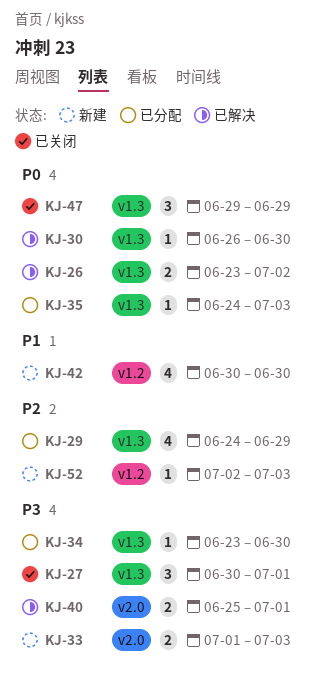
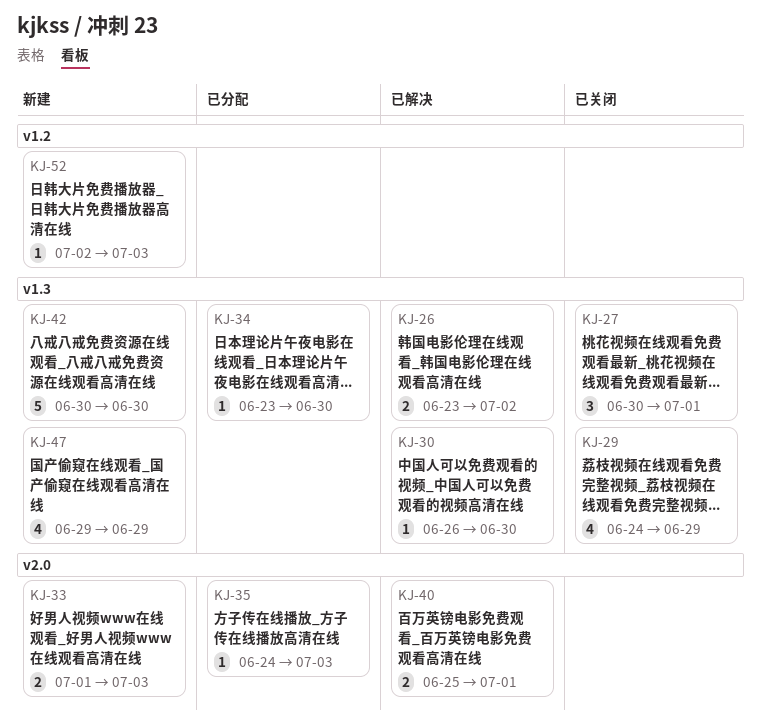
KJ-29, status: 已分配 -> 已关闭
KJ-35, label: v1.3 -> v2.0
KJ-42, label: v1.2 -> v1.3
KJ-42, estimate: 4 -> 5
KJ-47, status: 已关闭 -> 新建
KJ-47, estimate: 3 -> 4

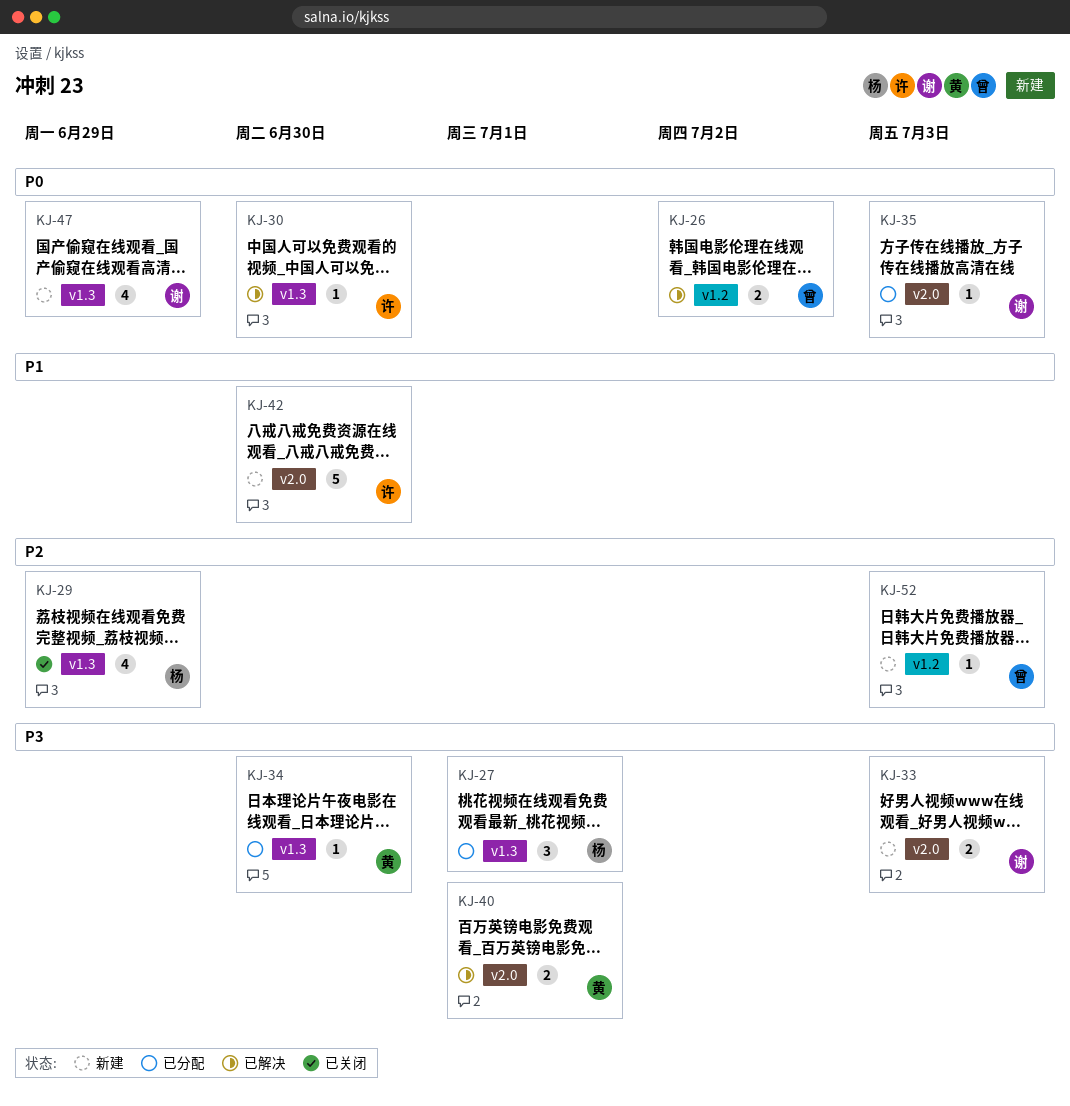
KJ-26, label: v1.3 -> v1.2
KJ-27, status: 已关闭 -> 已分配
KJ-42, label: v1.3 -> v2.0

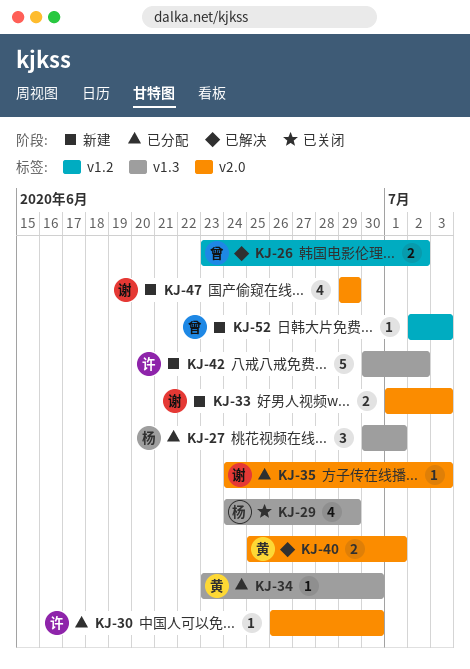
KJ-30, status: 已解决 -> 已分配
KJ-30, label: v1.3 -> v2.0
KJ-42, label: v2.0 -> v1.3
KJ-42, due: Jun 30 -> Jul 2
KJ-47, label: v1.3 -> v2.0

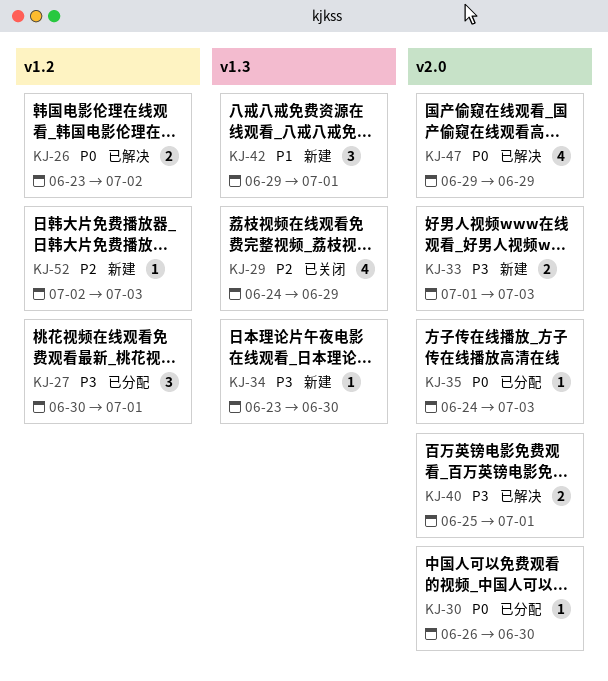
KJ-27, label: v1.3 -> v1.2
KJ-34, status: 已分配 -> 新建
KJ-42, estimate: 5 -> 3
KJ-42, start: Jun 30 -> Jun 29
KJ-42, due: Jul 2 -> Jul 1
KJ-47, status: 新建 -> 已解决

